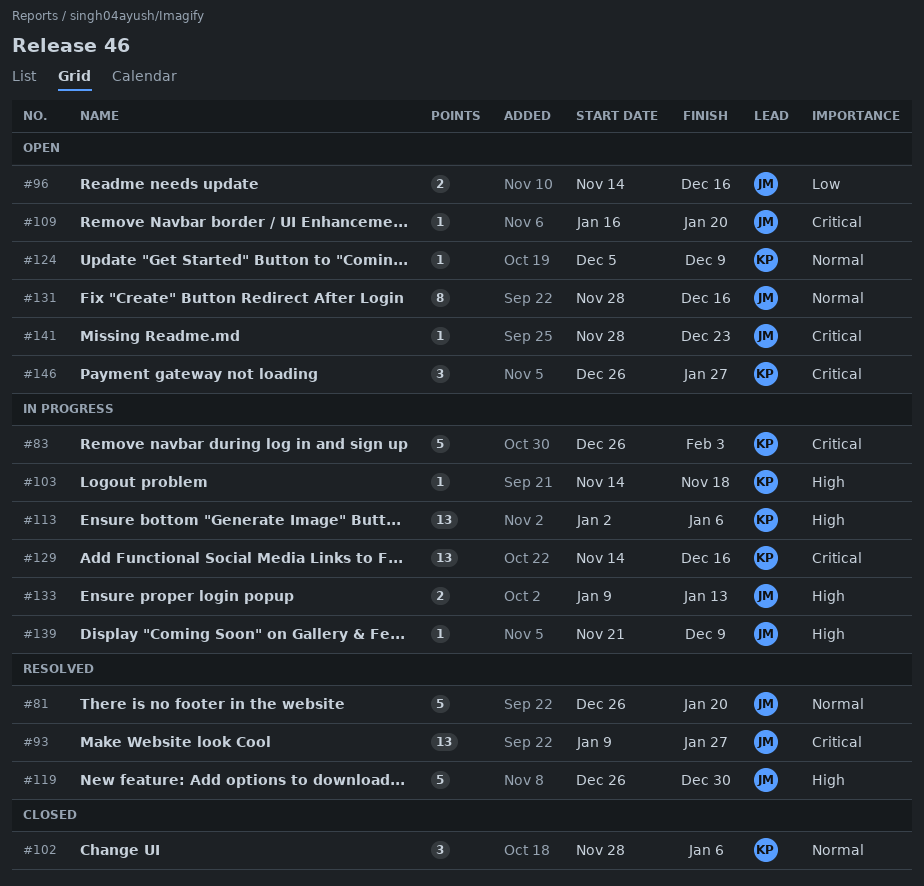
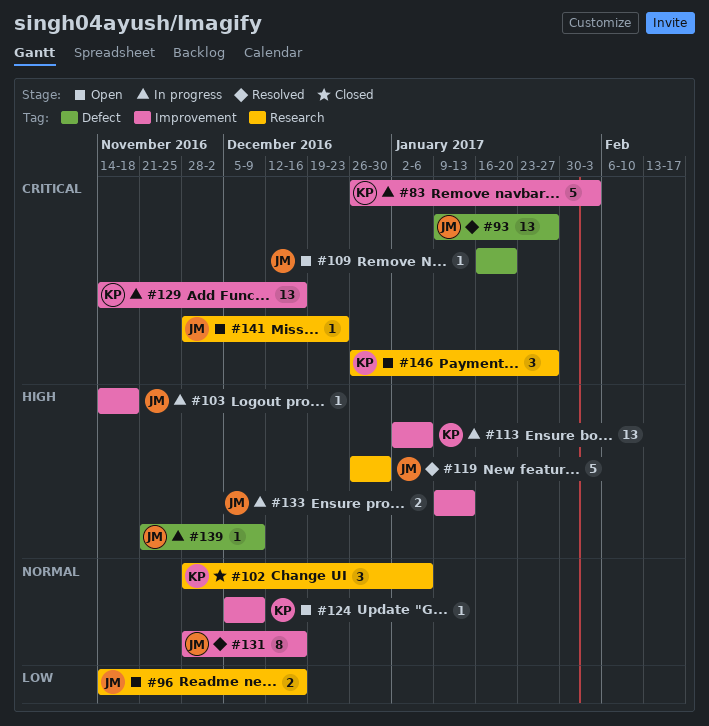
#81: present -> none
#103, owner: KP -> JM
#131, status: Open -> Resolved

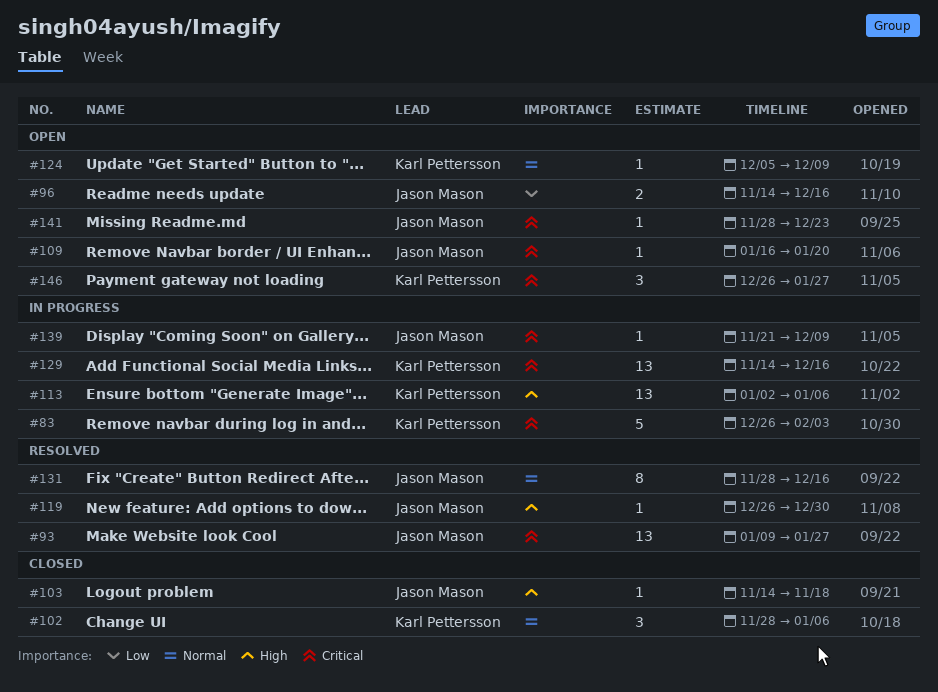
#103, status: In progress -> Closed
#119, estimate: 5 -> 1
#133: present -> none
#139, priority: High -> Critical

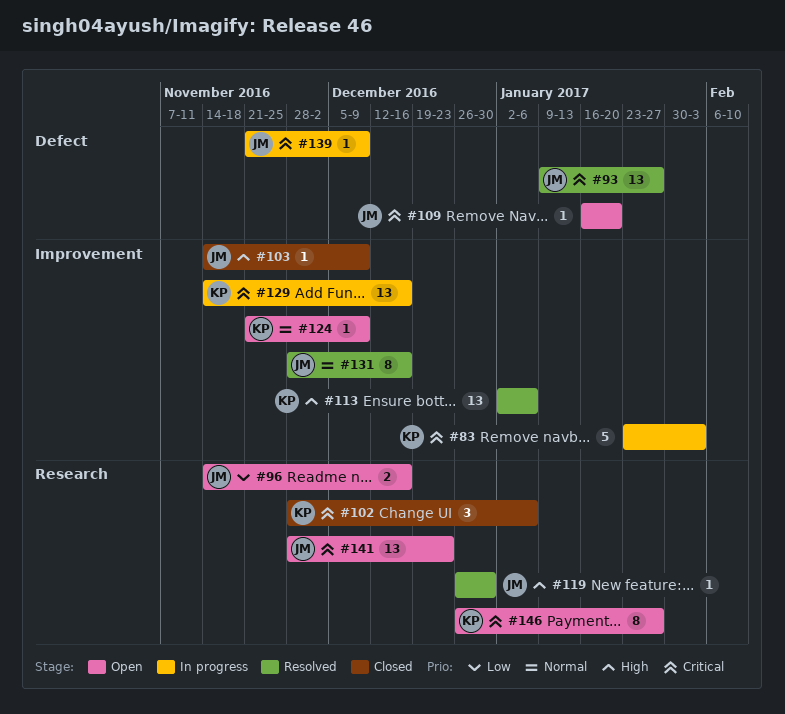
#83, start: Dec 26 -> Jan 23
#102, priority: Normal -> Critical
#103, due: Nov 18 -> Dec 9
#113, status: In progress -> Resolved
#124, start: Dec 5 -> Nov 21
#141, estimate: 1 -> 13
#146, estimate: 3 -> 8

